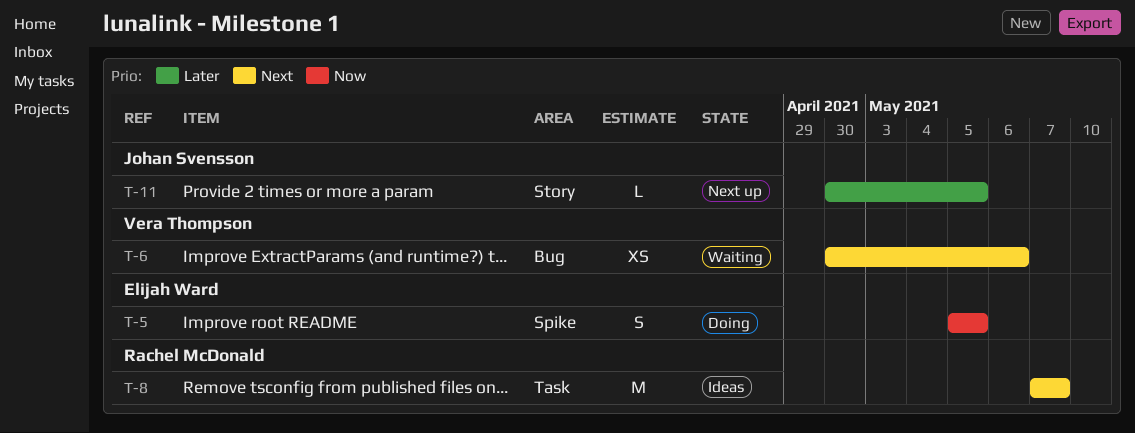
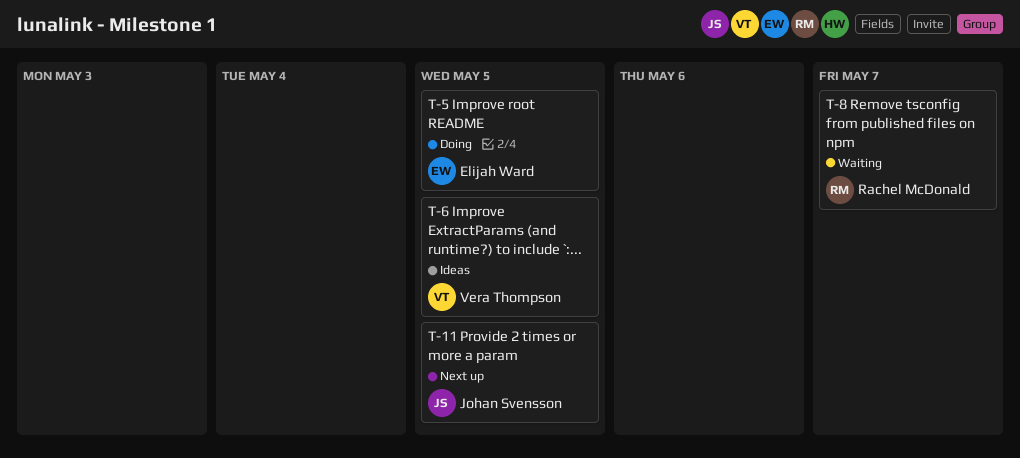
T-6, status: Waiting -> Ideas
T-6, due: May 6 -> May 5
T-8, status: Ideas -> Waiting

